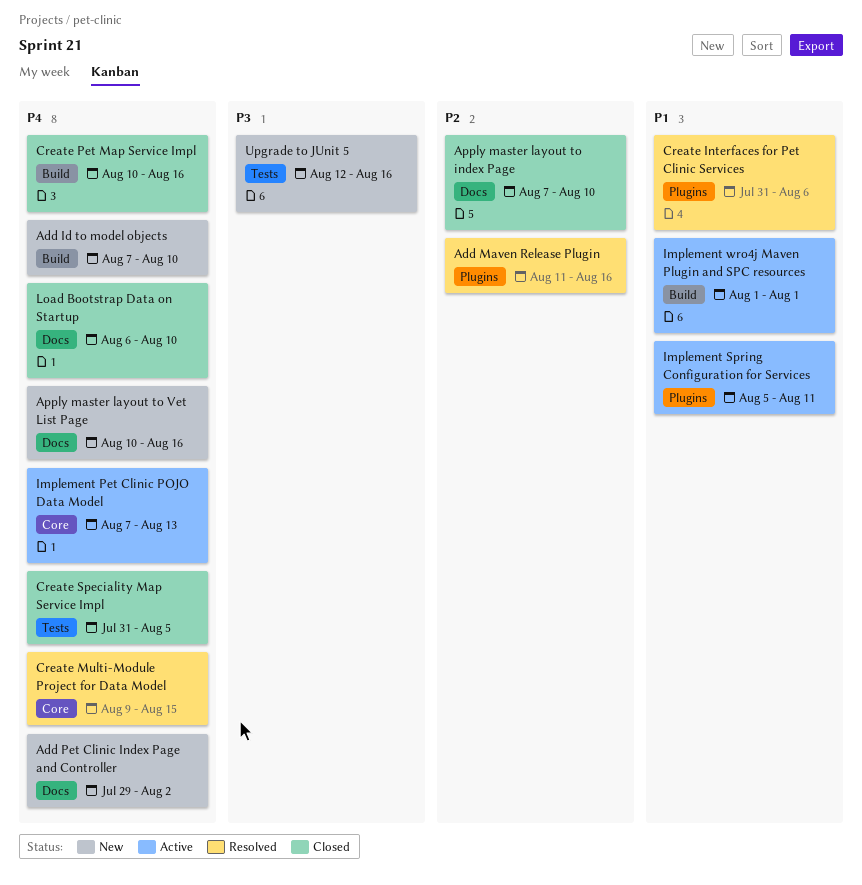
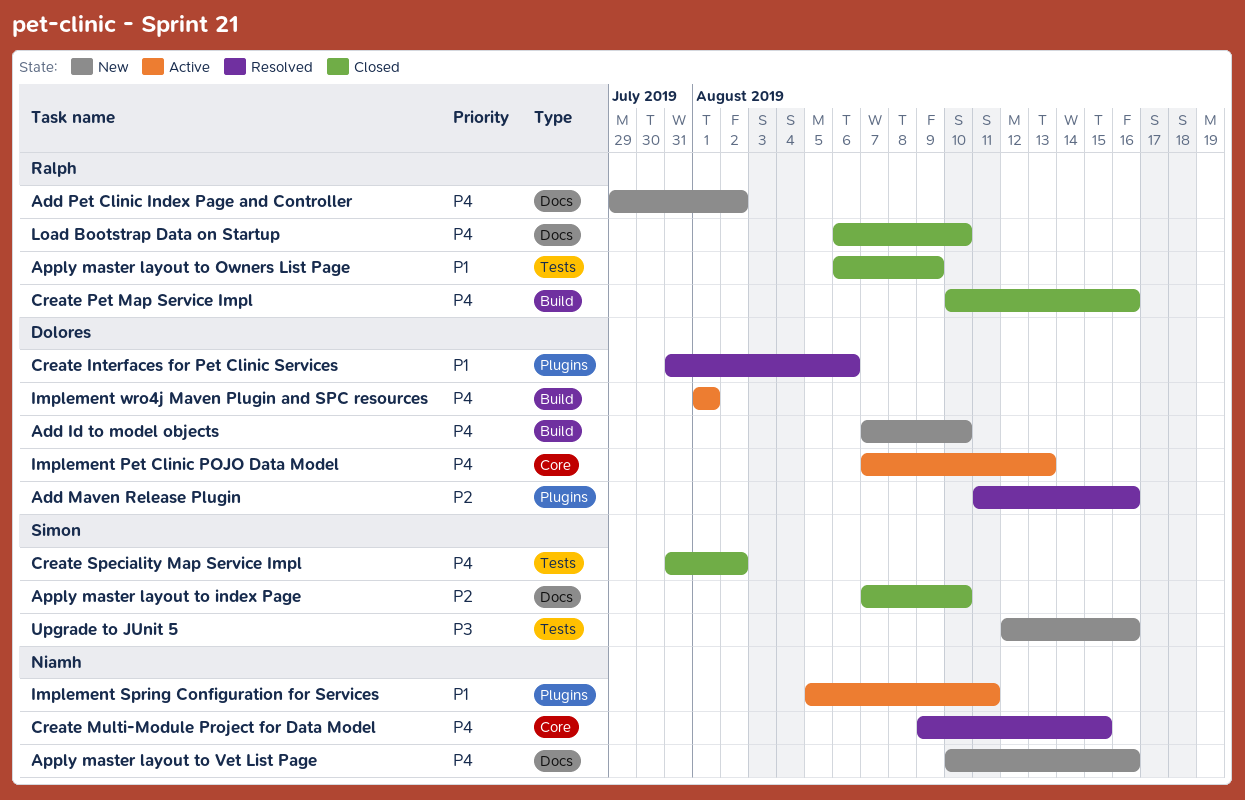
Apply master layout to Owners List Page: none -> present
Create Speciality Map Service Impl, due: Aug 5 -> Aug 2
Implement wro4j Maven Plugin and SPC resources, priority: P1 -> P4

